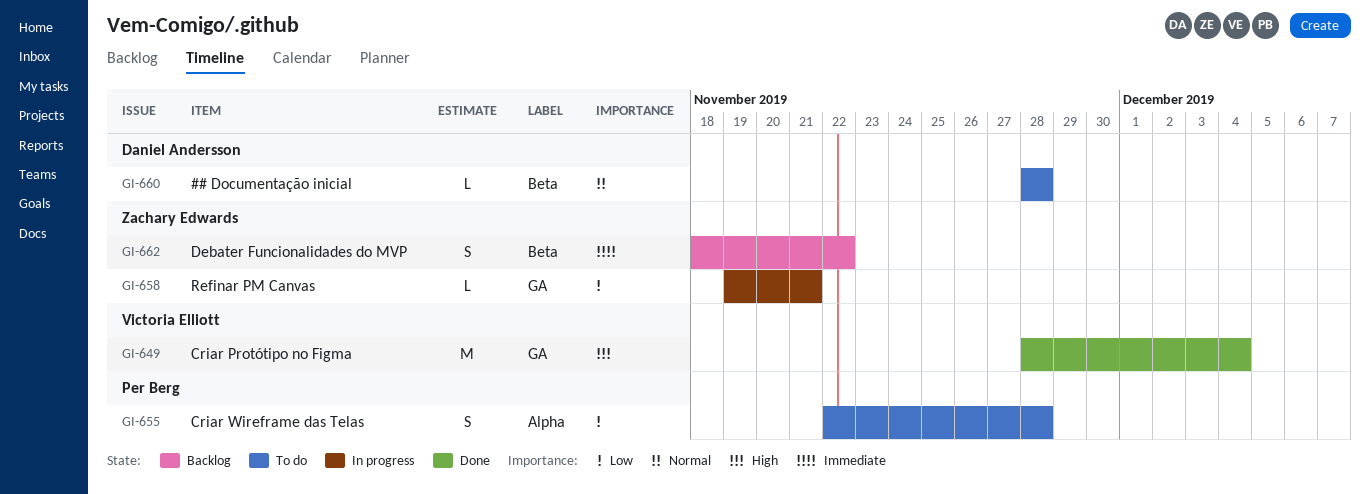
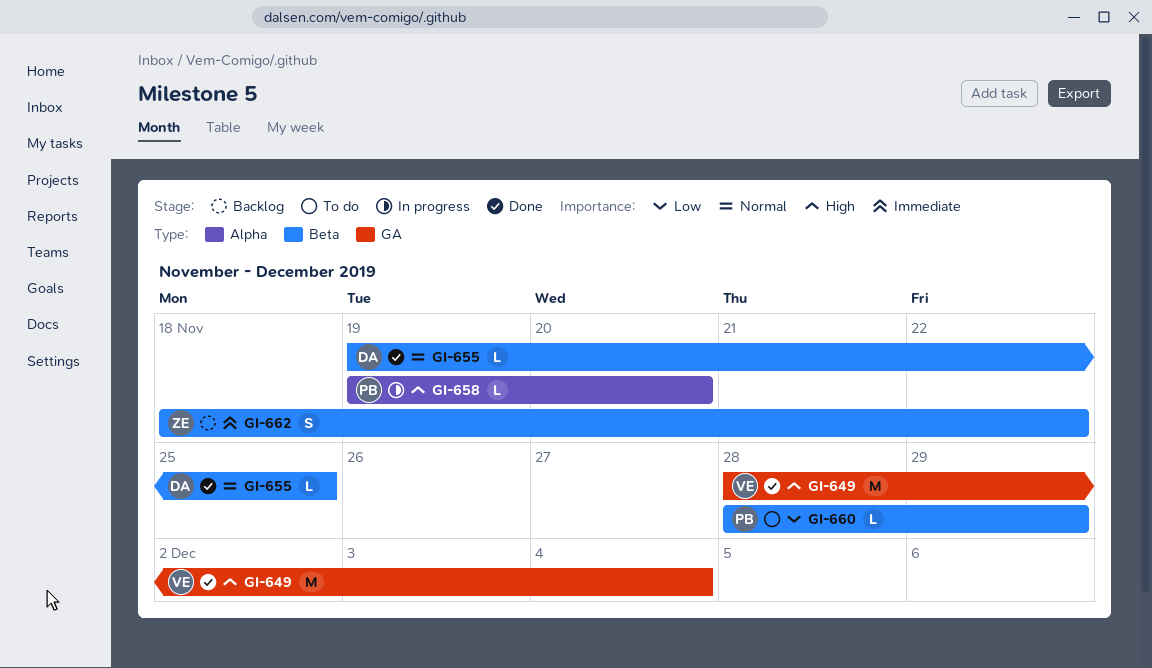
GI-655, status: To do -> Done
GI-655, owner: Per Berg -> Daniel Andersson
GI-655, priority: Low -> Normal
GI-655, label: Alpha -> Beta
GI-655, estimate: S -> L
GI-655, start: Nov 22 -> Nov 19
GI-655, due: Nov 28 -> Nov 25
GI-658, owner: Zachary Edwards -> Per Berg
GI-658, priority: Low -> High
GI-658, label: GA -> Alpha
GI-658, due: Nov 21 -> Nov 20
GI-660, owner: Daniel Andersson -> Per Berg
GI-660, priority: Normal -> Low
GI-660, due: Nov 28 -> Nov 29

